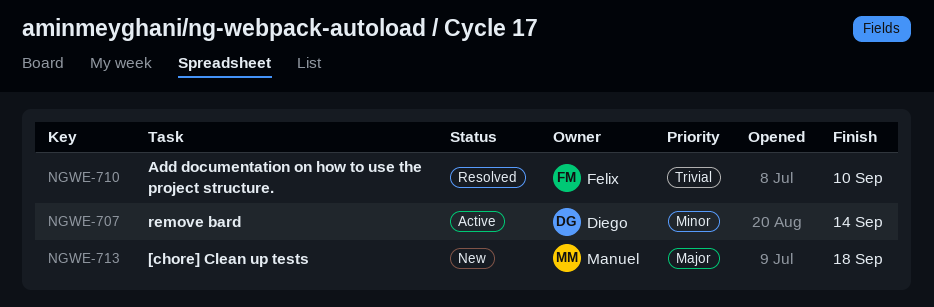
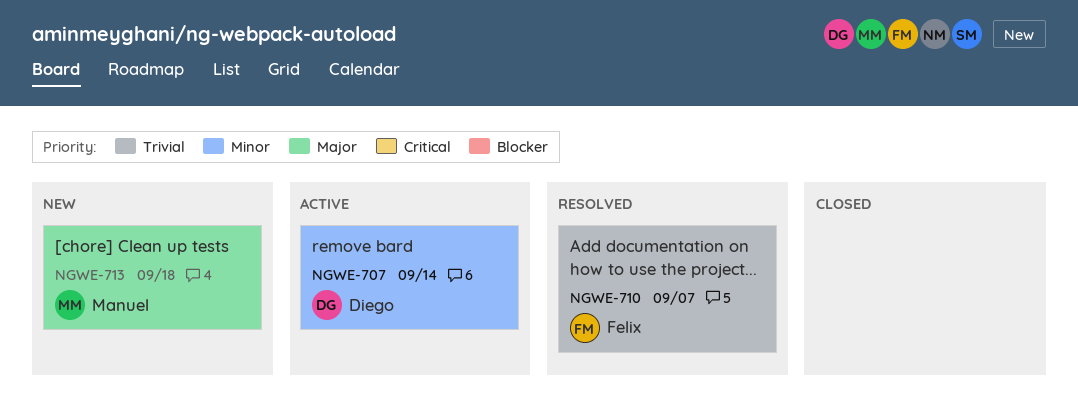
NGWE-710, due: Sep 10 -> Sep 7

